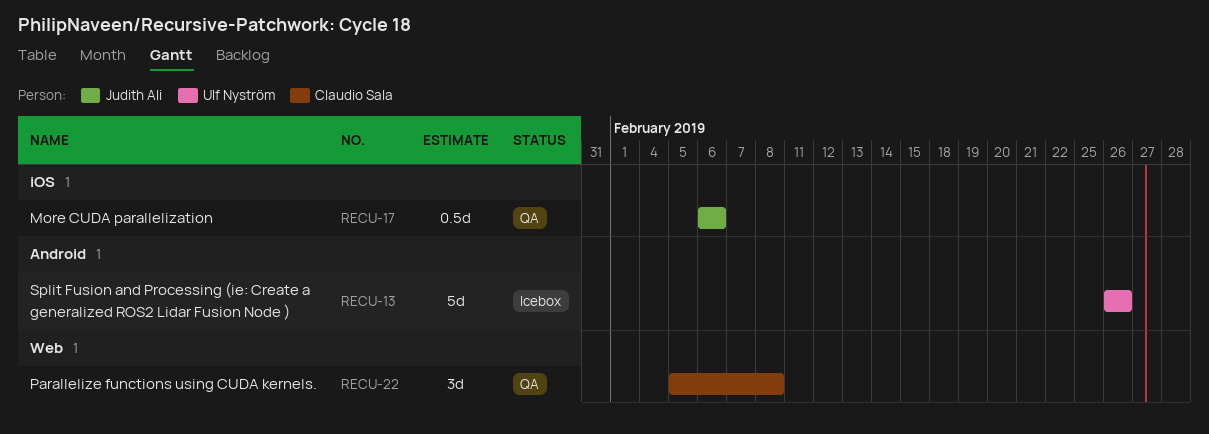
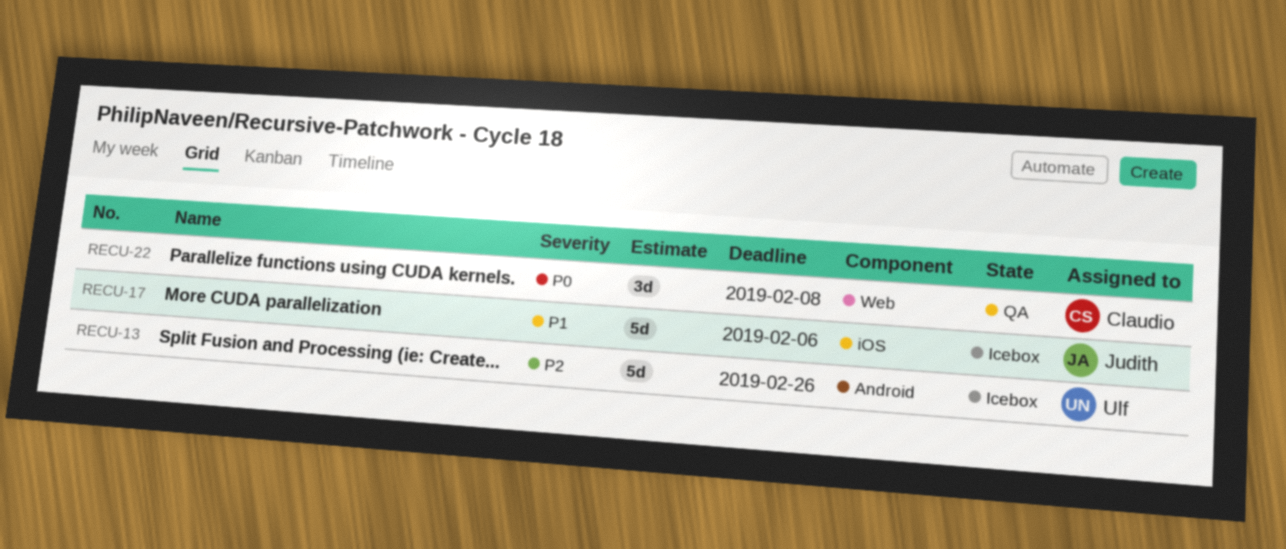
RECU-17, status: QA -> Icebox
RECU-17, estimate: 0.5d -> 5d

